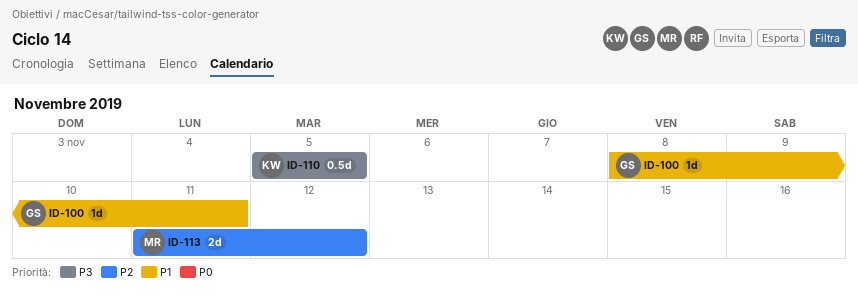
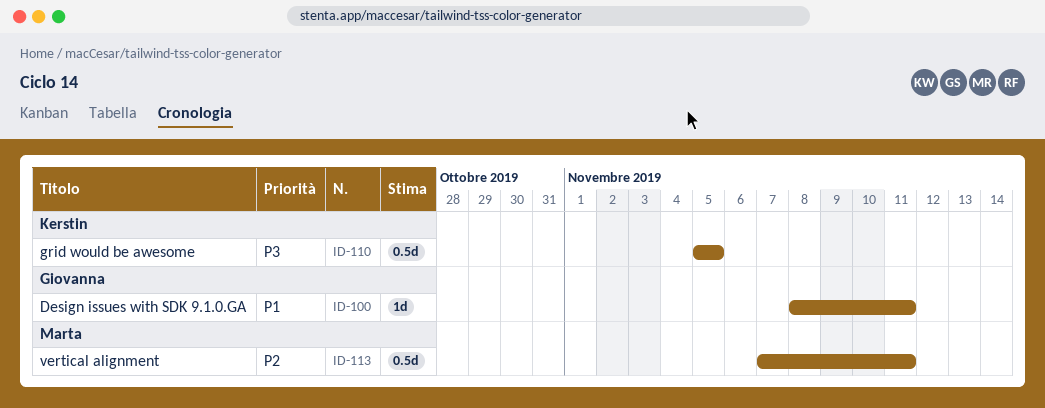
ID-113, estimate: 2d -> 0.5d
ID-113, start: Nov 11 -> Nov 7
ID-113, due: Nov 12 -> Nov 11

